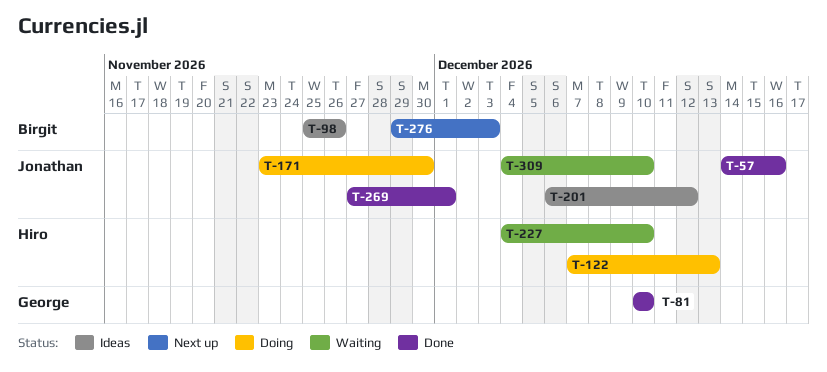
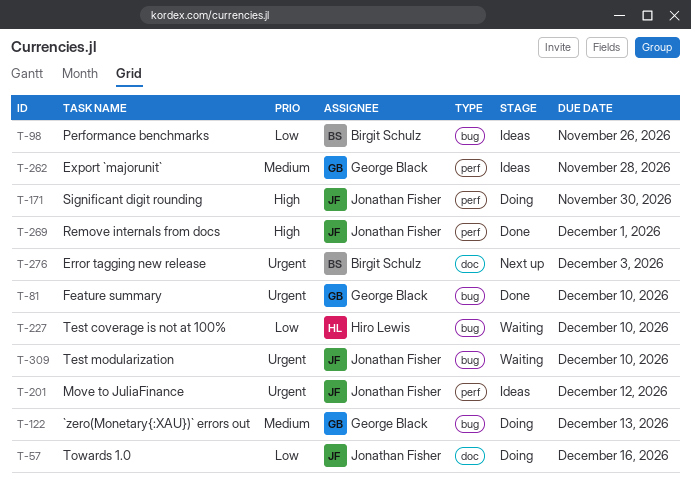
T-57, status: Done -> Doing
T-122, owner: Hiro Lewis -> George Black
T-262: none -> present

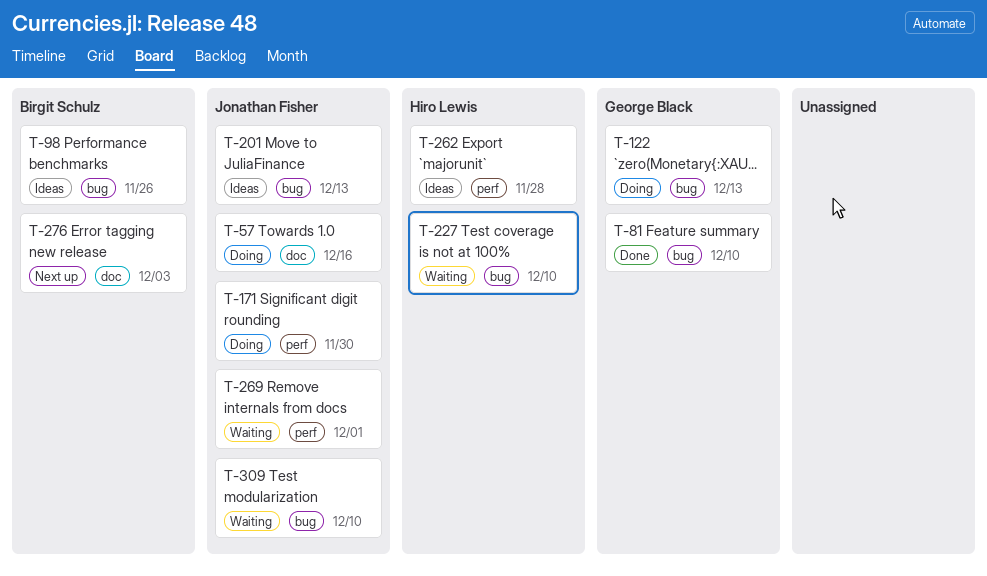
T-201, label: perf -> bug
T-201, due: Dec 12 -> Dec 13
T-262, owner: George Black -> Hiro Lewis
T-269, status: Done -> Waiting

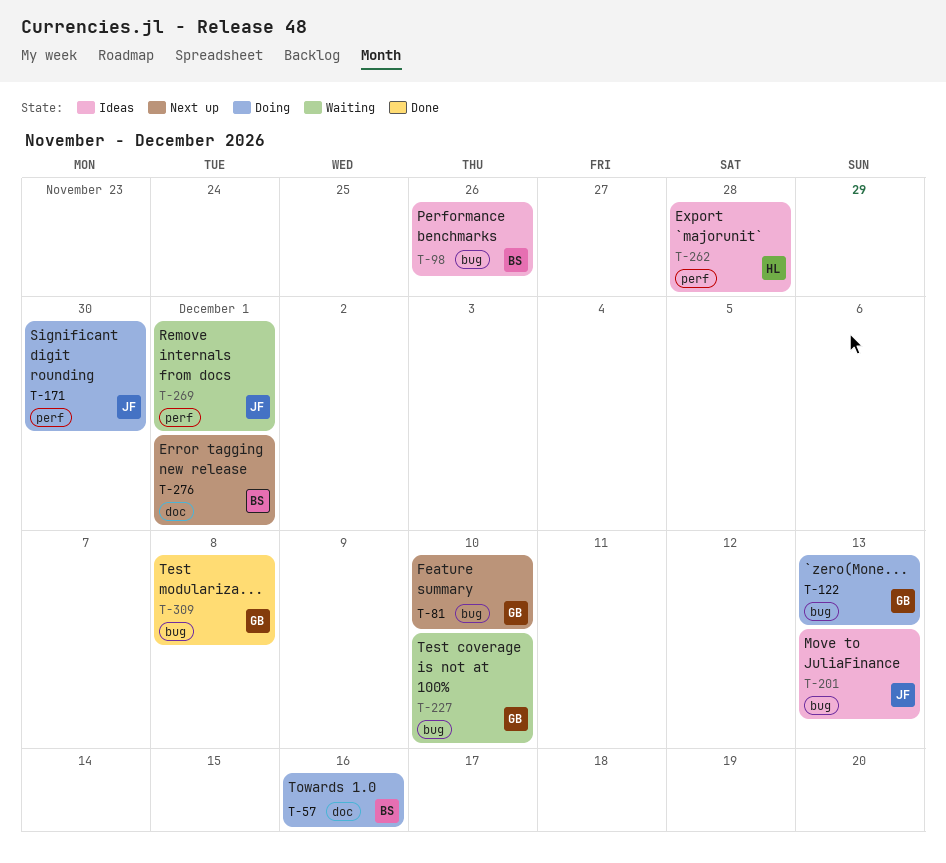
T-57, owner: Jonathan Fisher -> Birgit Schulz
T-81, status: Done -> Next up
T-227, owner: Hiro Lewis -> George Black
T-276, due: Dec 3 -> Dec 1
T-309, status: Waiting -> Done
T-309, owner: Jonathan Fisher -> George Black
T-309, due: Dec 10 -> Dec 8

